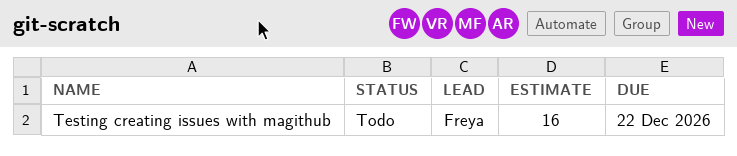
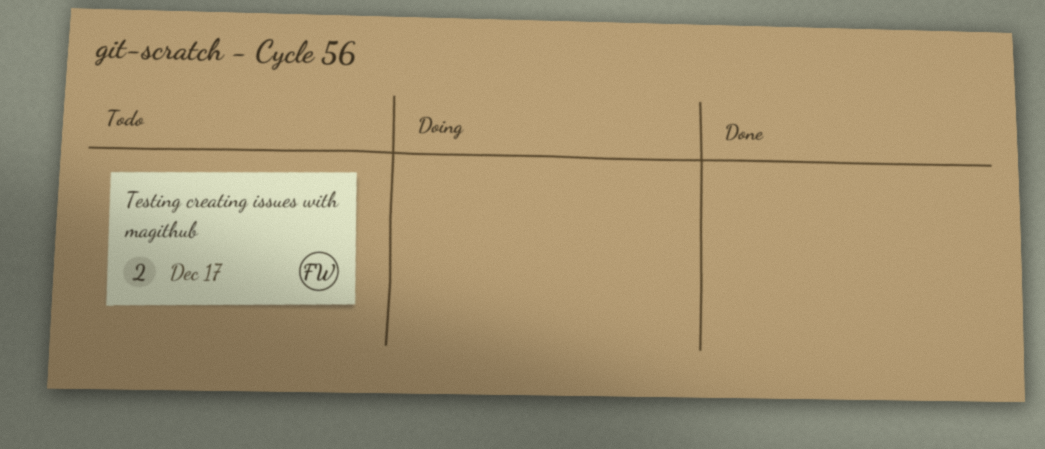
Testing creating issues with magithub, estimate: 16 -> 2
Testing creating issues with magithub, due: Dec 22 -> Dec 17

